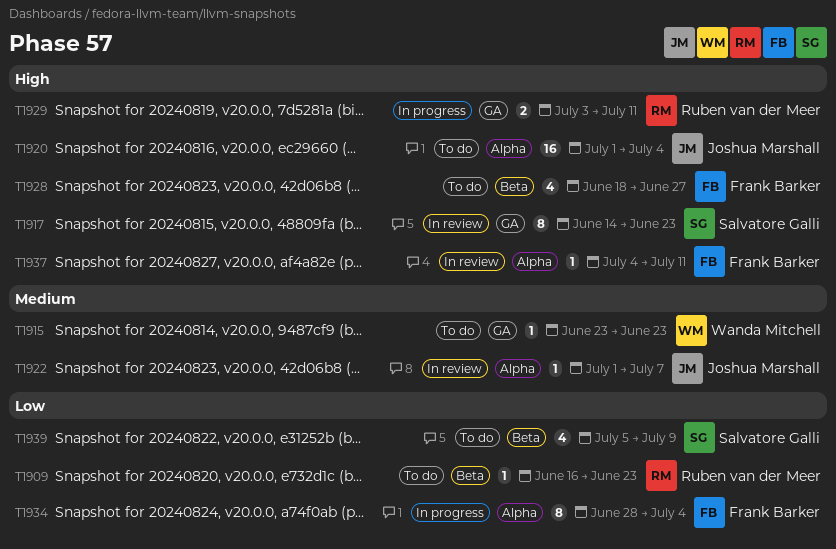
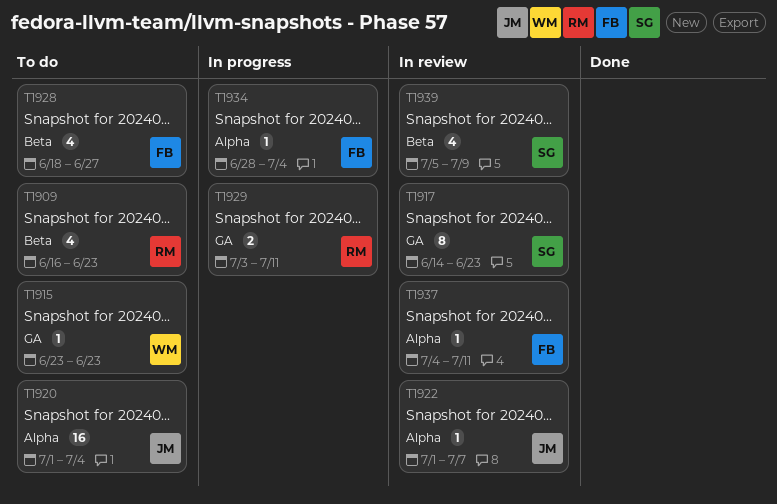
T1909, estimate: 1 -> 4
T1934, estimate: 8 -> 1
T1939, status: To do -> In review

